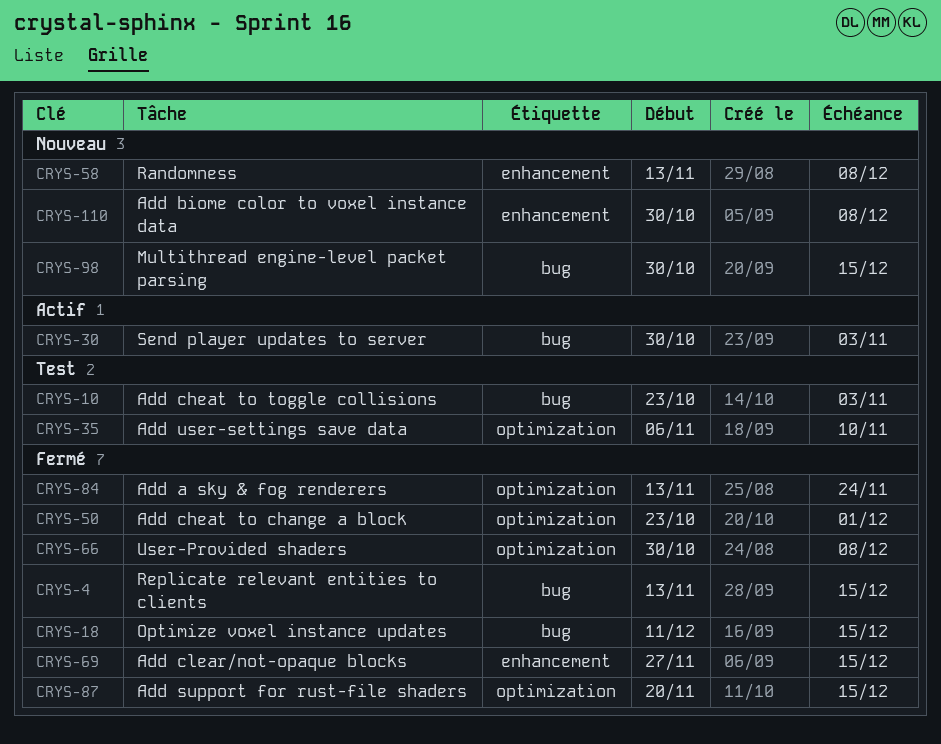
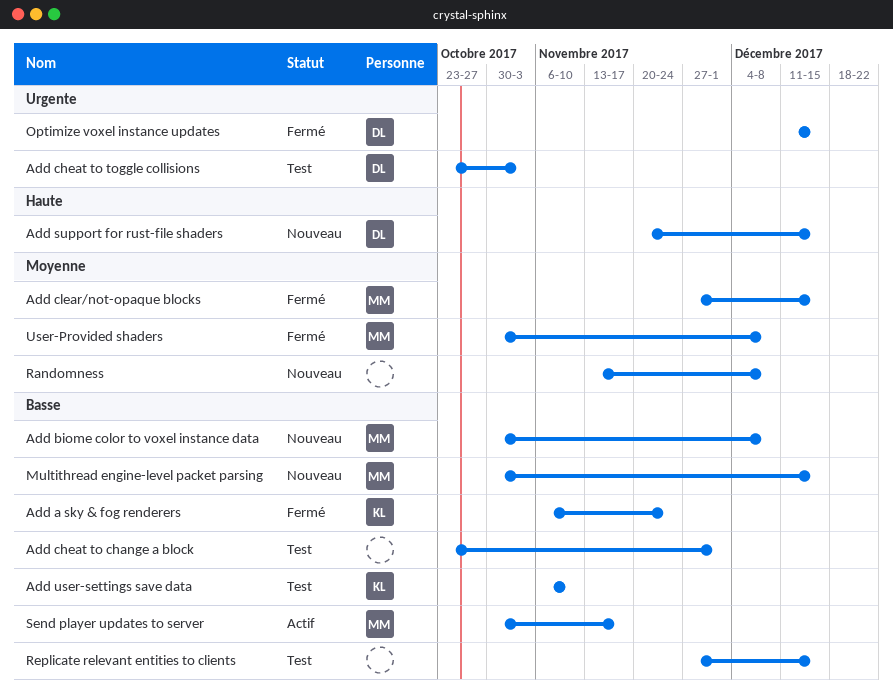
Add a sky & fog renderers, start: Nov 13 -> Nov 6
Add cheat to change a block, status: Fermé -> Test
Add support for rust-file shaders, status: Fermé -> Nouveau
Replicate relevant entities to clients, status: Fermé -> Test
Replicate relevant entities to clients, start: Nov 13 -> Nov 27
Send player updates to server, due: Nov 3 -> Nov 17

